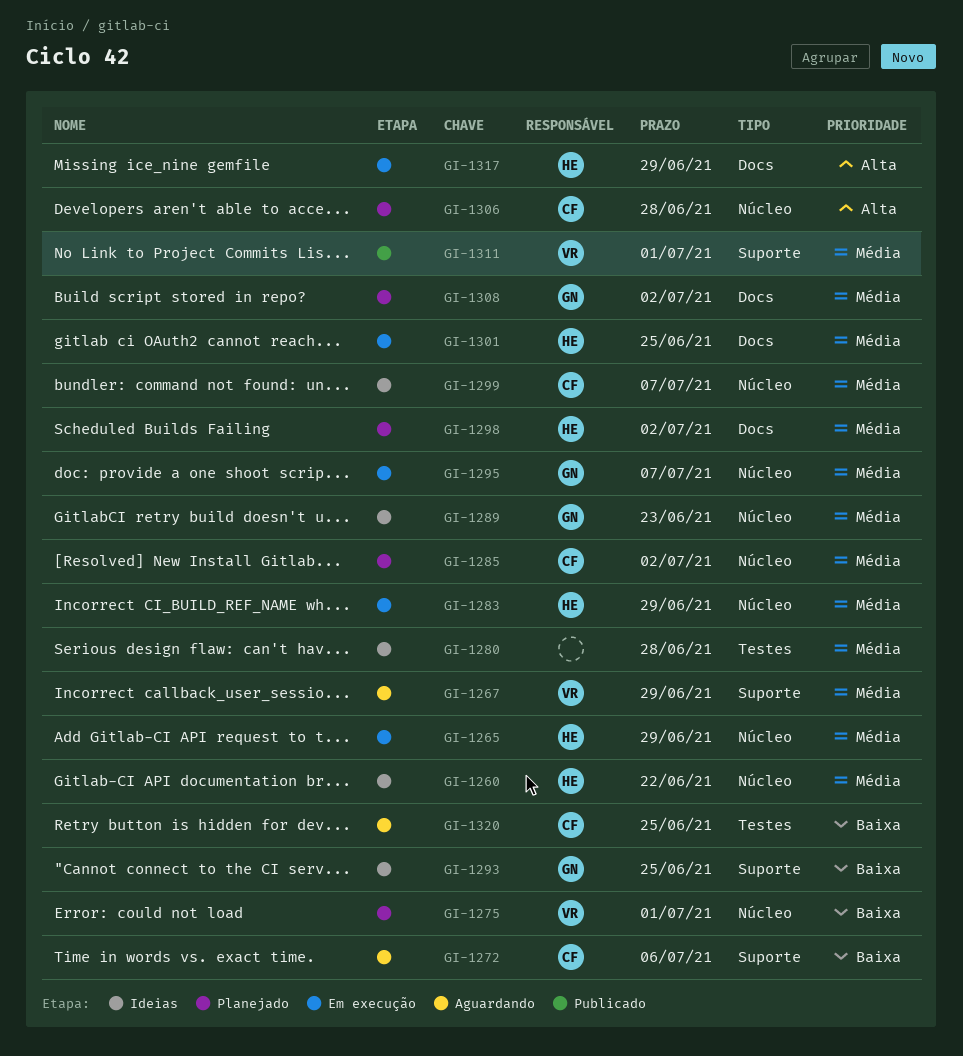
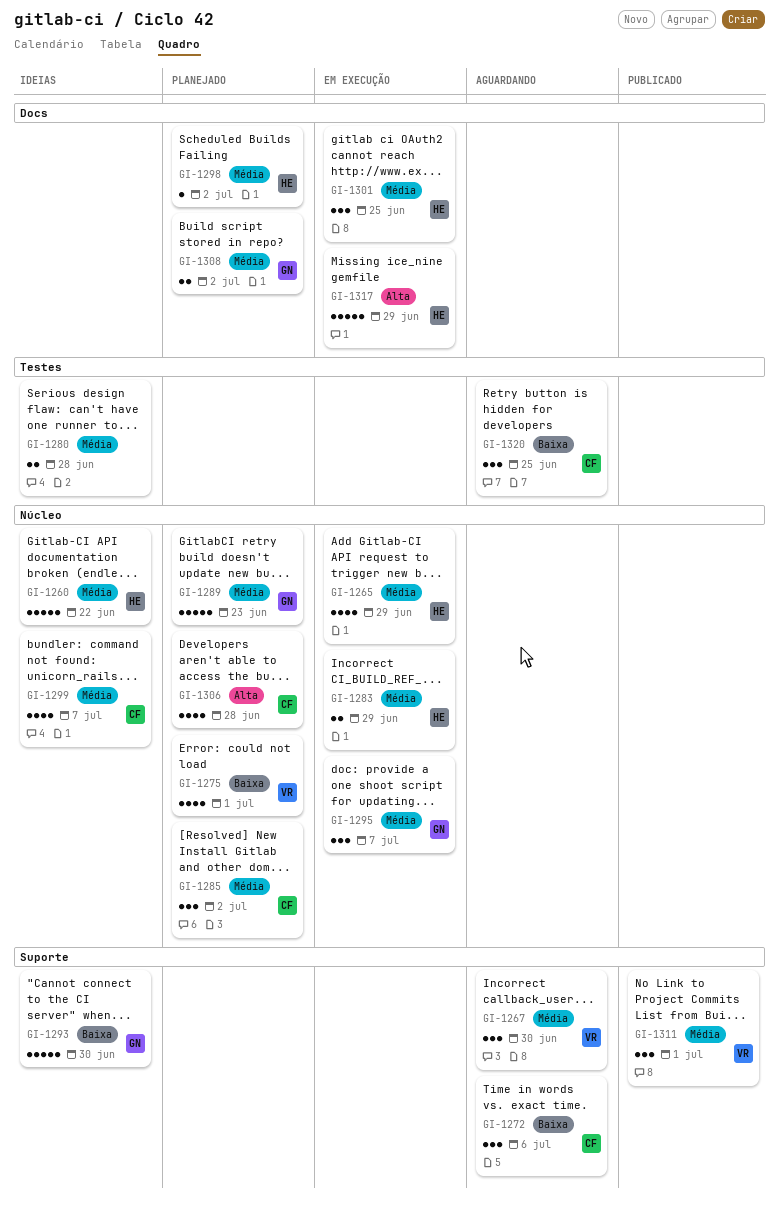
GI-1267, due: Jun 29 -> Jun 30
GI-1289, status: Ideias -> Planejado
GI-1293, due: Jun 25 -> Jun 30

